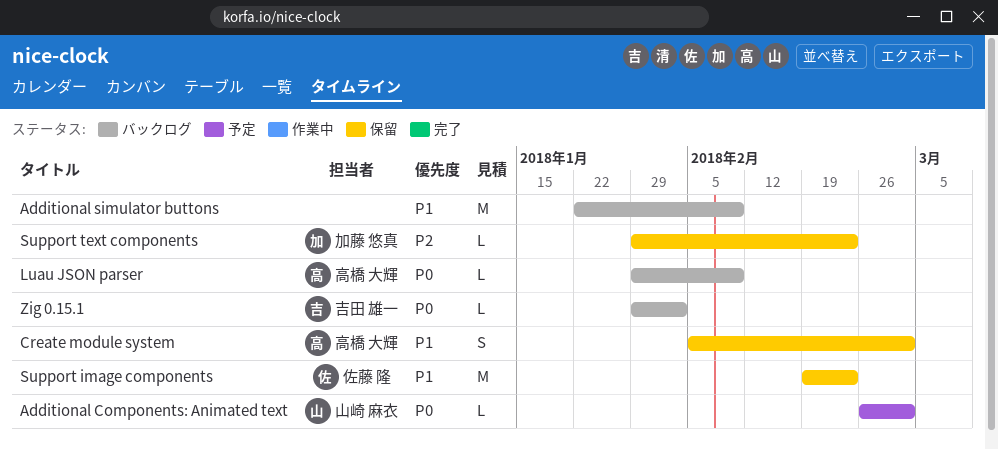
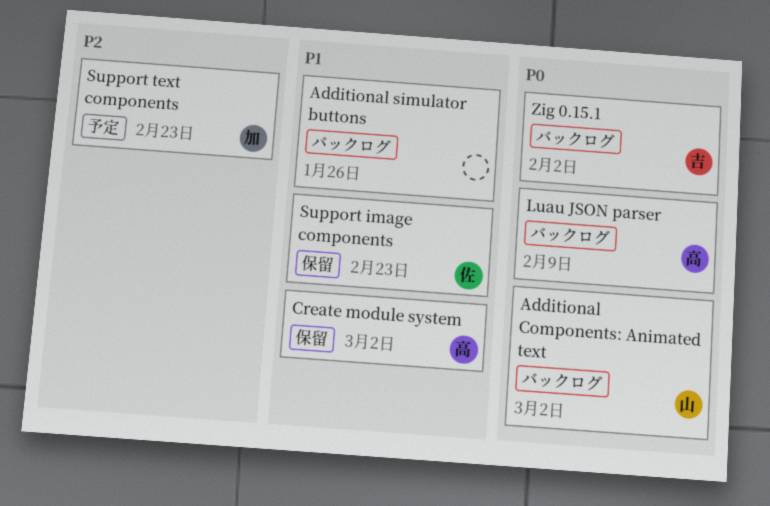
Additional Components: Animated text, status: 予定 -> バックログ
Additional simulator buttons, due: Feb 9 -> Jan 26
Support text components, status: 保留 -> 予定

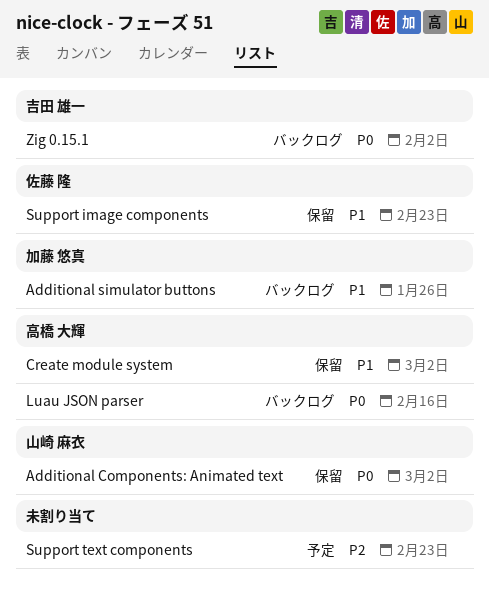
Additional Components: Animated text, status: バックログ -> 保留
Additional simulator buttons, owner: none -> 加藤 悠真
Luau JSON parser, due: Feb 9 -> Feb 16
Support text components, owner: 加藤 悠真 -> none

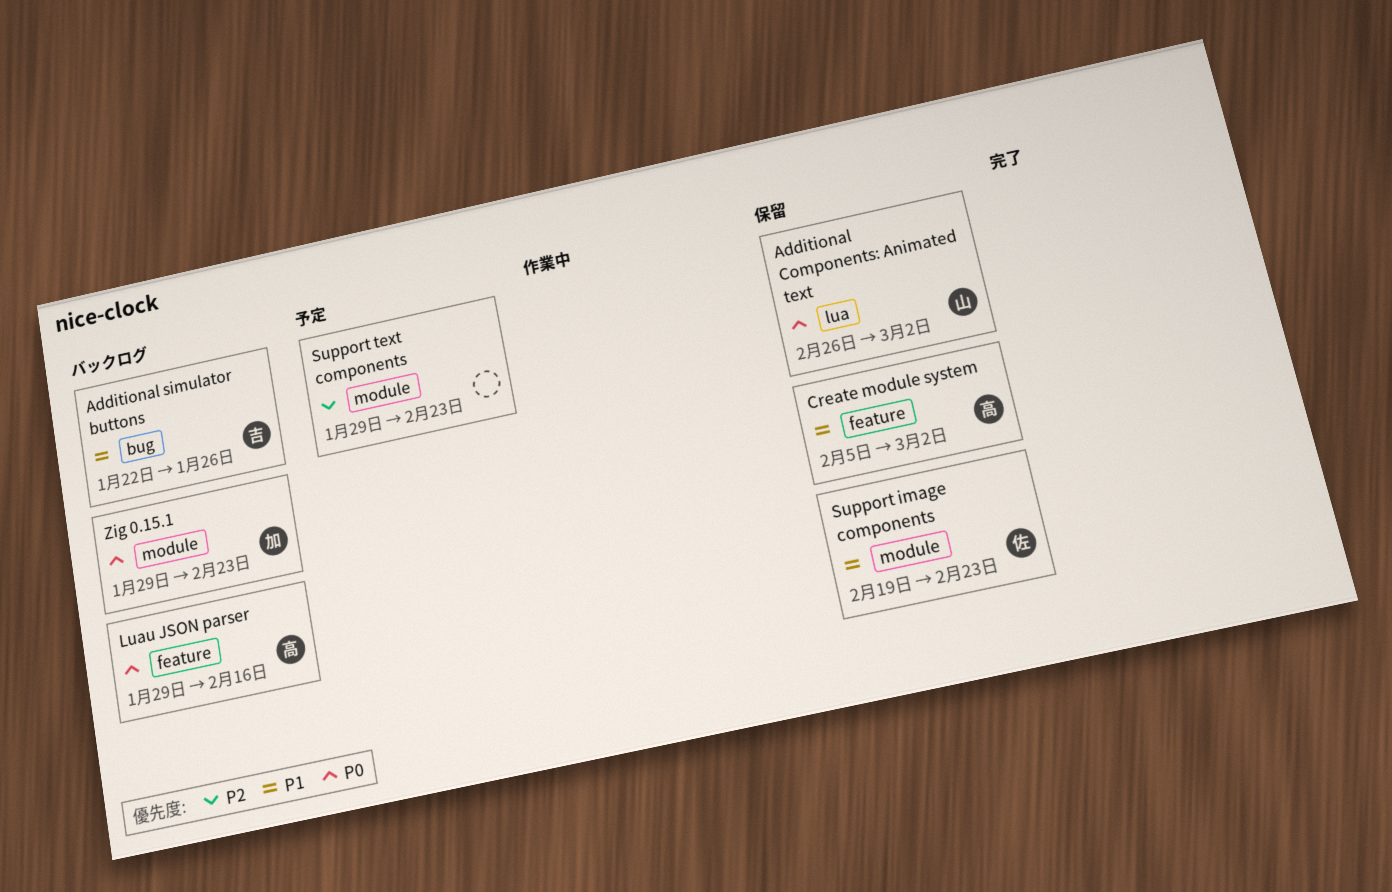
Additional simulator buttons, owner: 加藤 悠真 -> 吉田 雄一
Zig 0.15.1, owner: 吉田 雄一 -> 加藤 悠真
Zig 0.15.1, due: Feb 2 -> Feb 23

